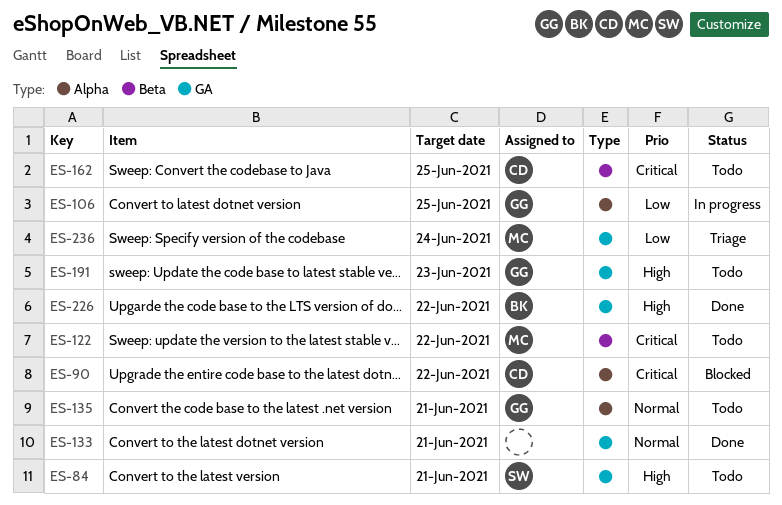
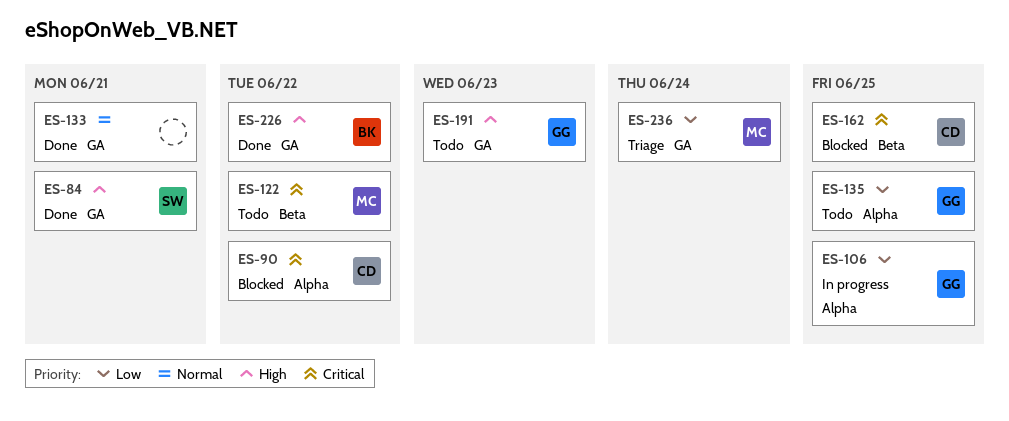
ES-84, status: Todo -> Done
ES-135, priority: Normal -> Low
ES-135, due: Jun 21 -> Jun 25
ES-162, status: Todo -> Blocked

